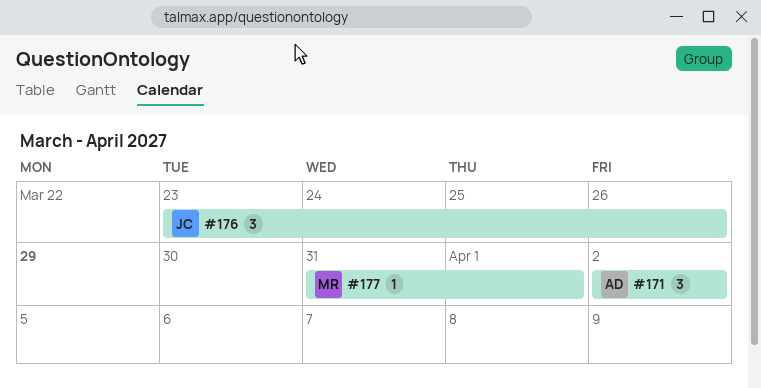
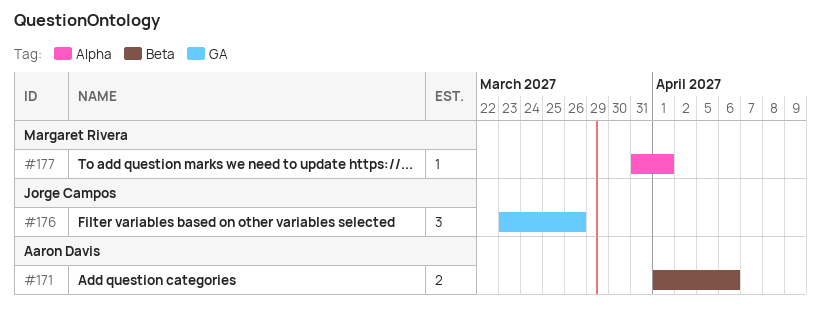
#171, estimate: 3 -> 2
#171, start: Apr 2 -> Apr 1
#171, due: Apr 2 -> Apr 6

